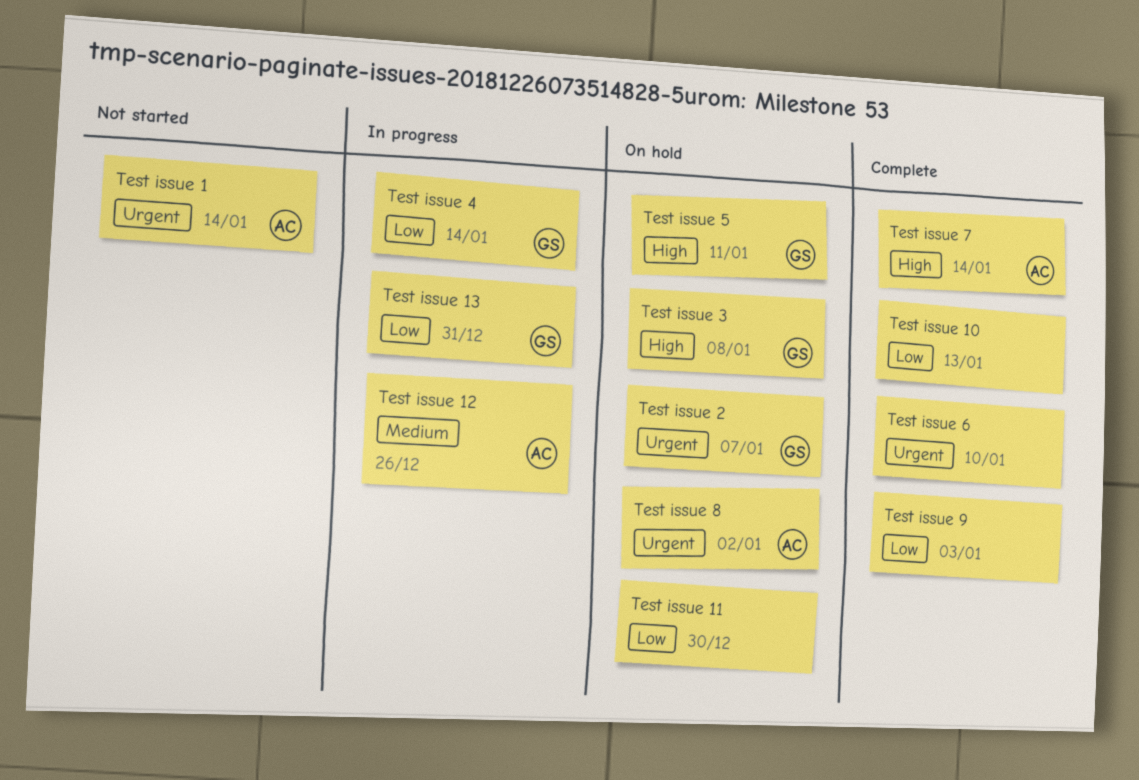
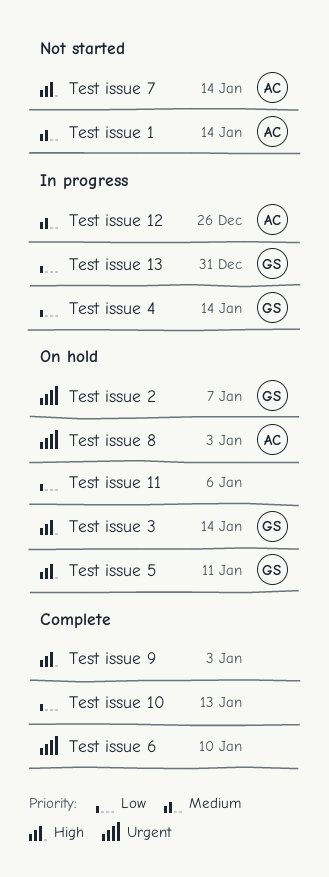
Test issue 1, priority: Urgent -> Medium
Test issue 11, due: Dec 30 -> Jan 6
Test issue 3, due: Jan 8 -> Jan 14
Test issue 7, status: Complete -> Not started
Test issue 8, due: Jan 2 -> Jan 3
Test issue 9, priority: Low -> High

